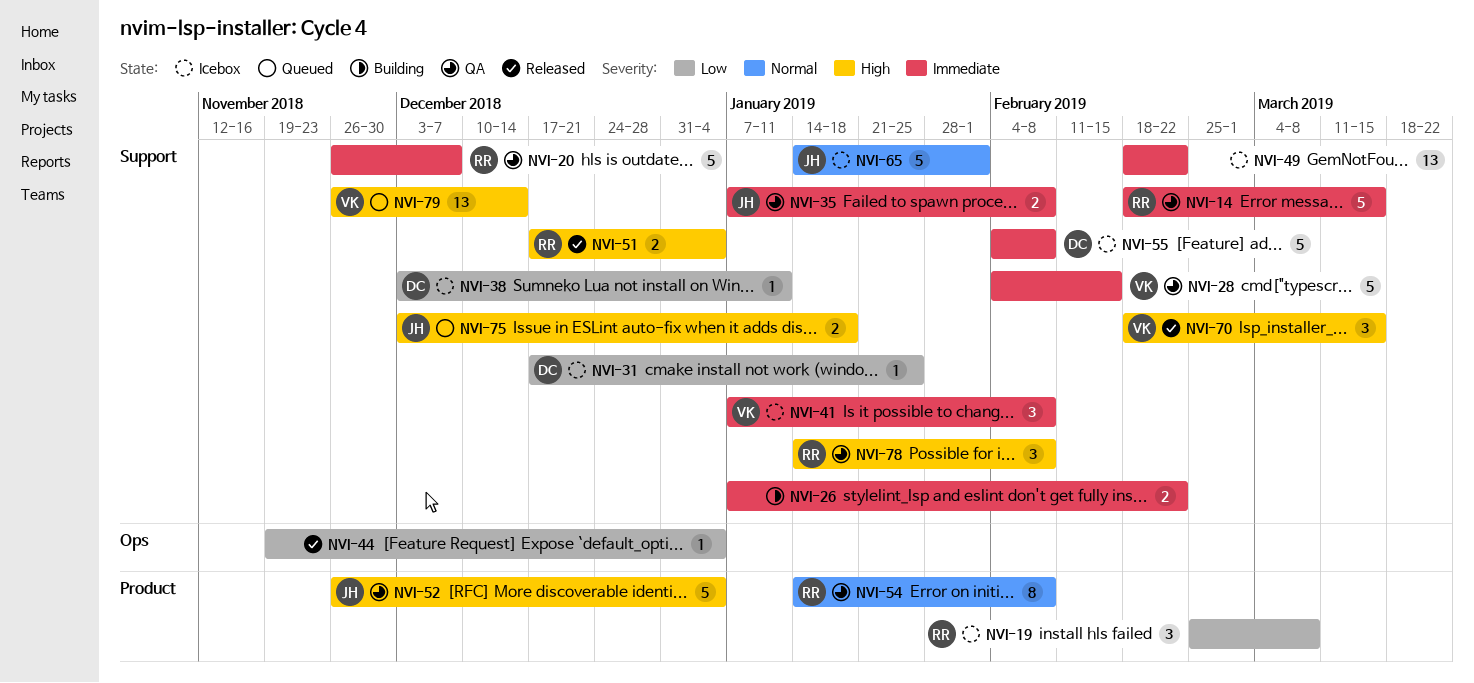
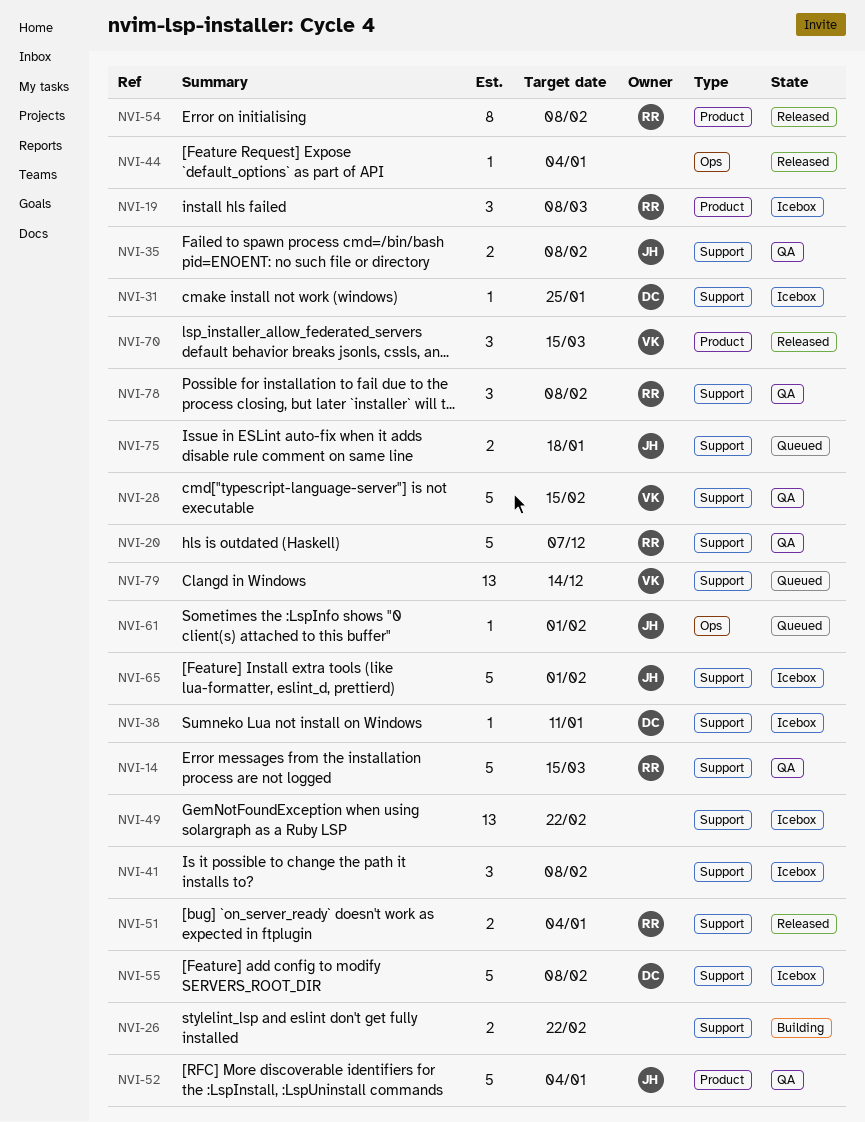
NVI-41, owner: VK -> none
NVI-54, status: QA -> Released
NVI-61: none -> present
NVI-70, label: Support -> Product

